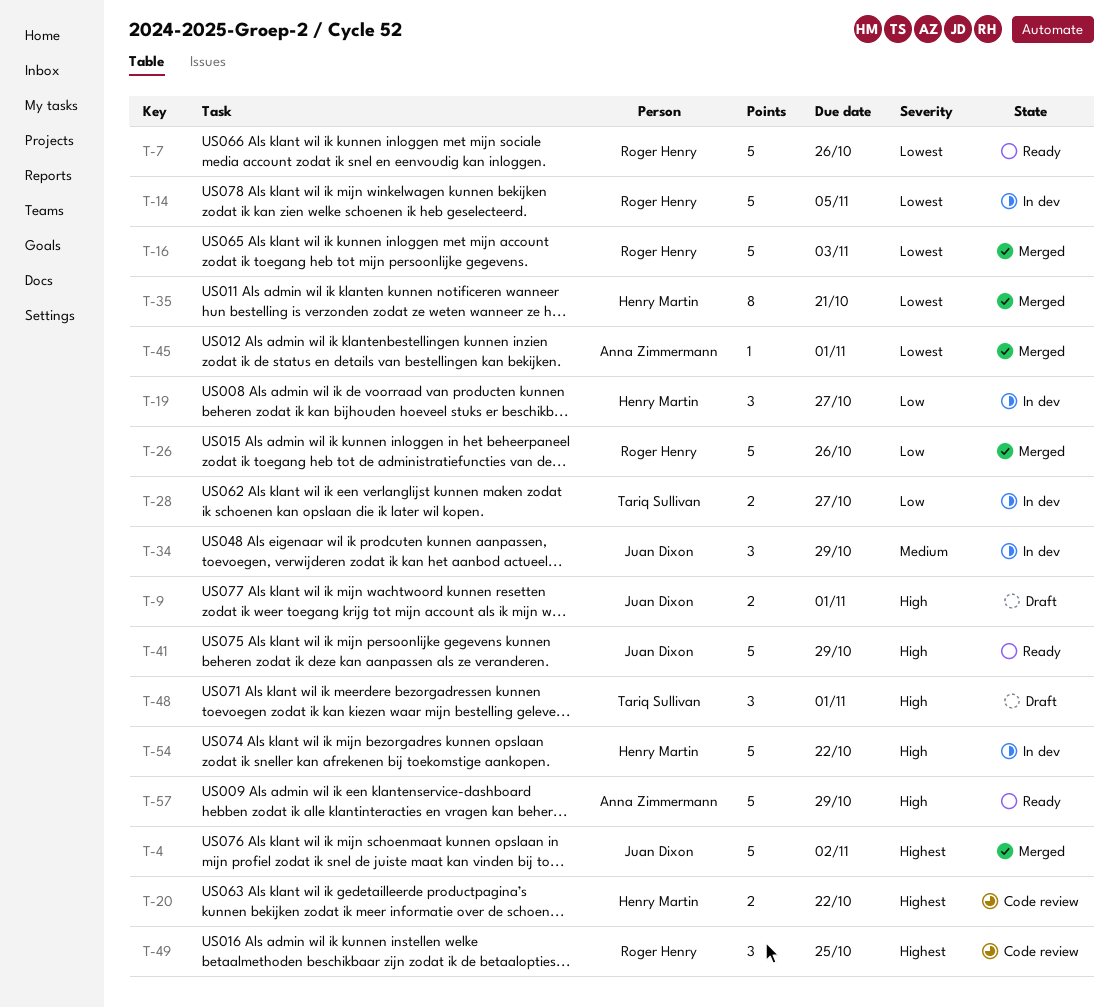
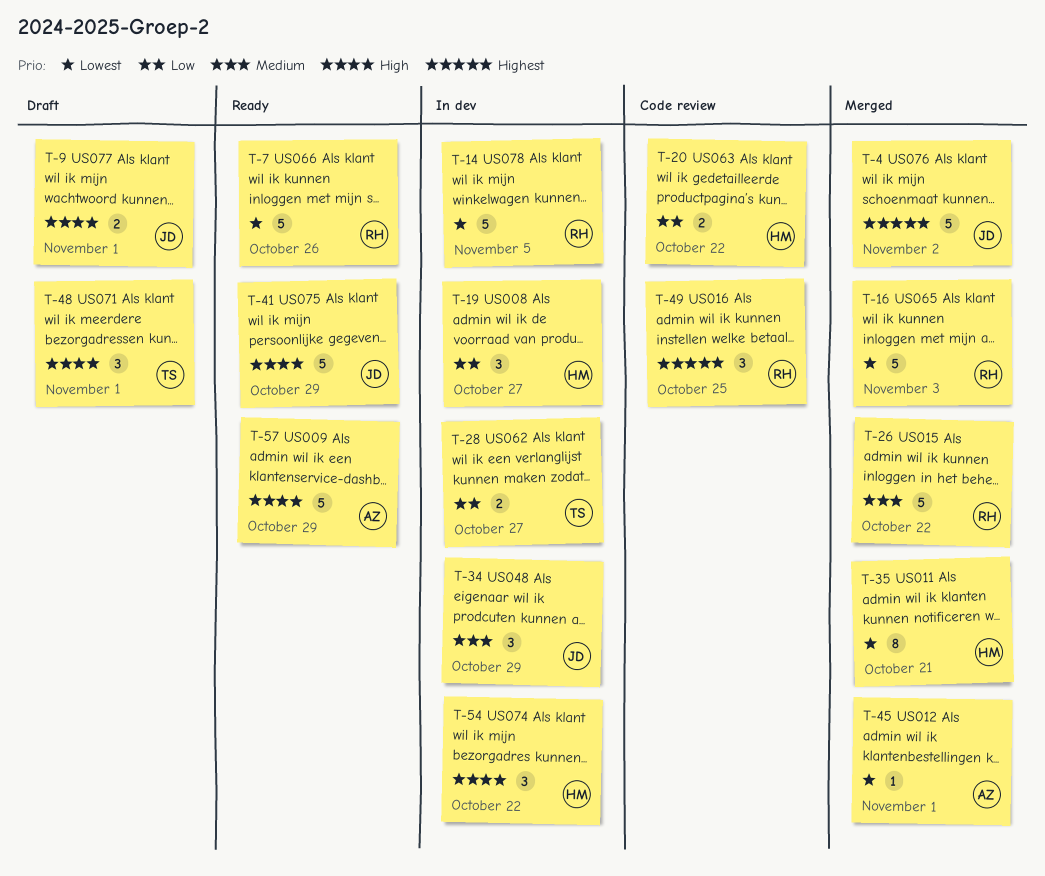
T-20, priority: Highest -> Low
T-26, priority: Low -> Medium
T-26, due: Oct 26 -> Oct 22
T-54, estimate: 5 -> 3

